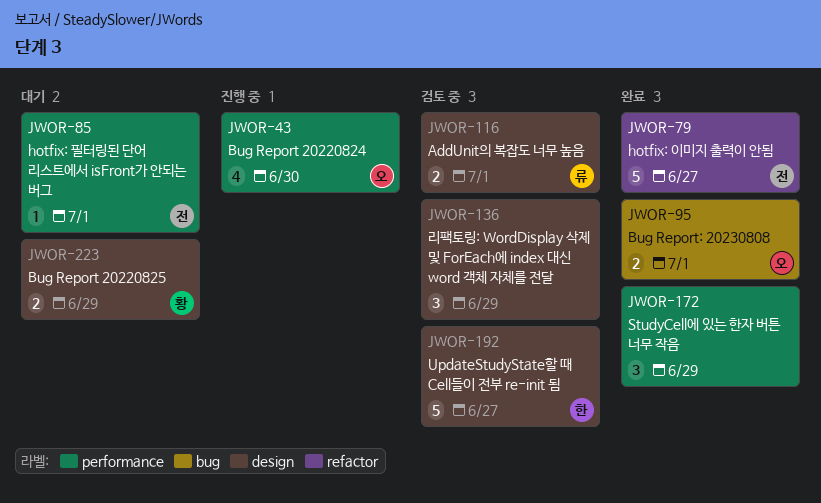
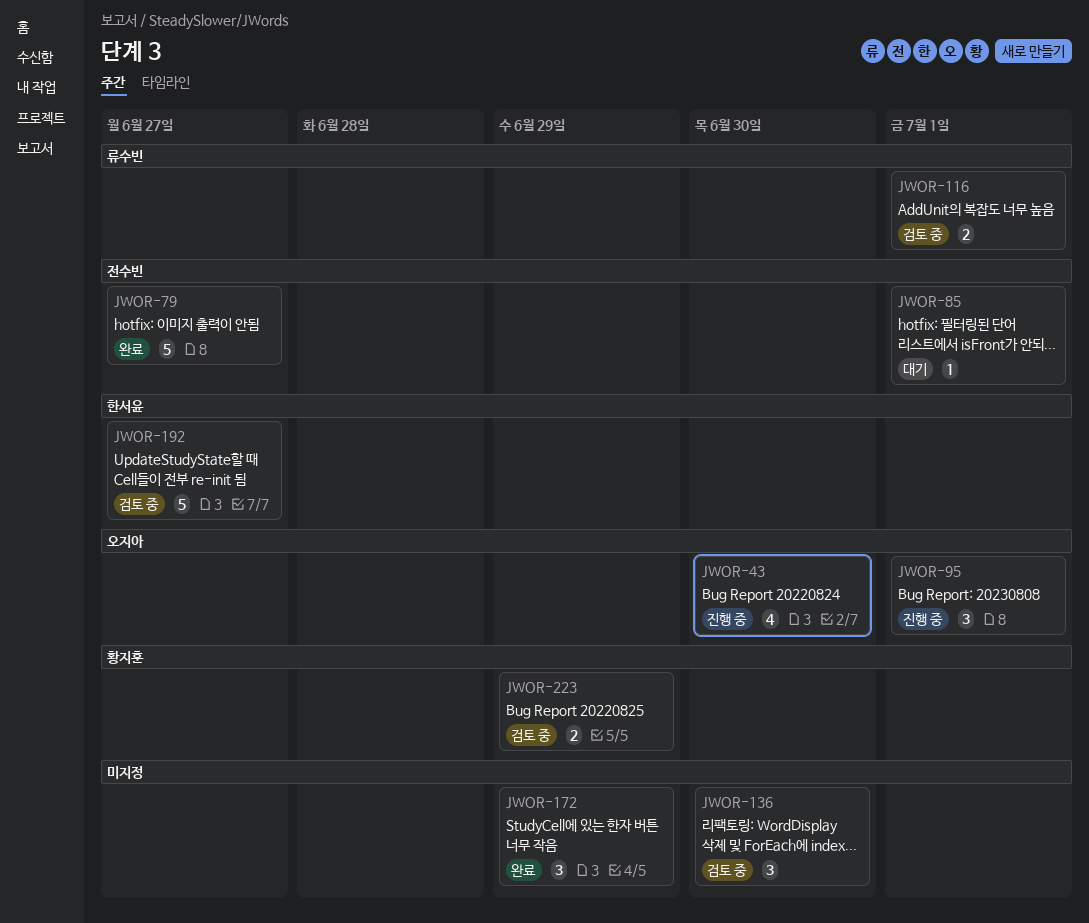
JWOR-95, status: 완료 -> 진행 중
JWOR-95, estimate: 2 -> 3
JWOR-136, due: Jun 29 -> Jun 30
JWOR-223, status: 대기 -> 검토 중

